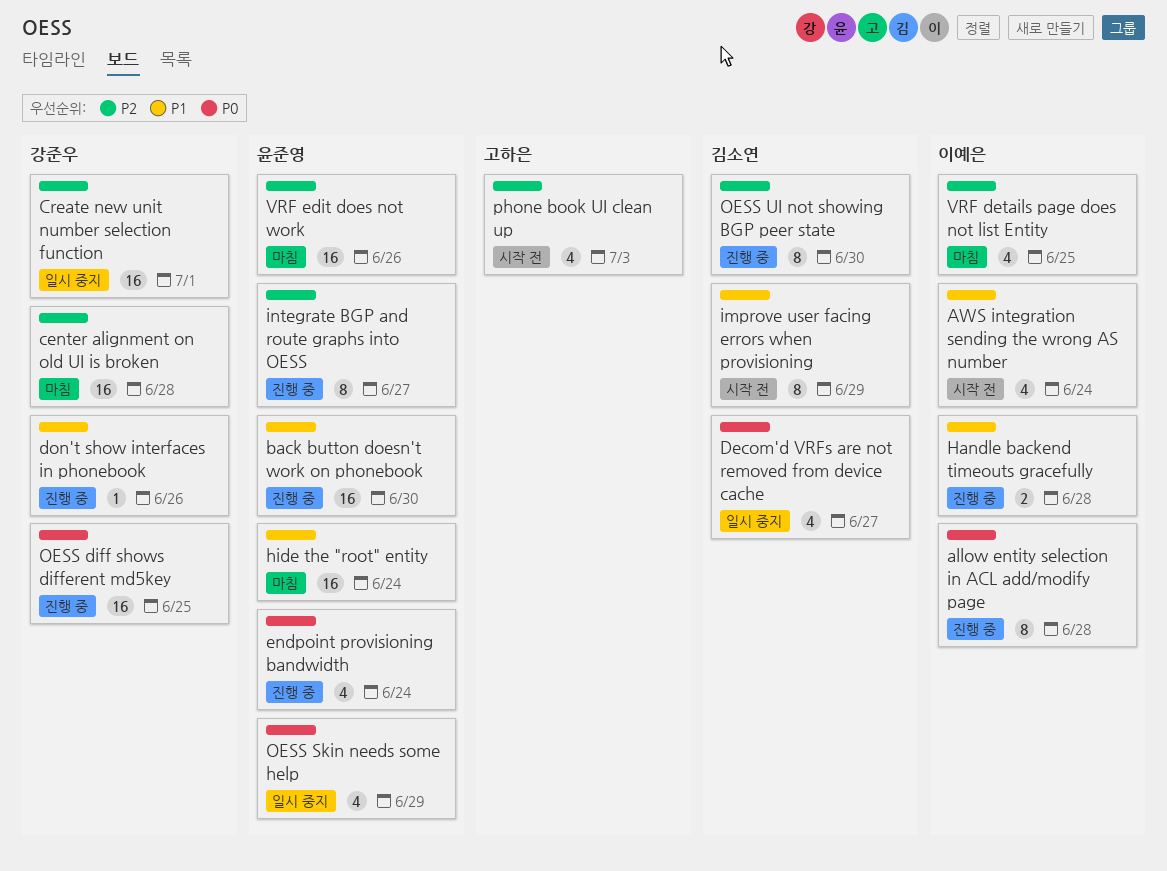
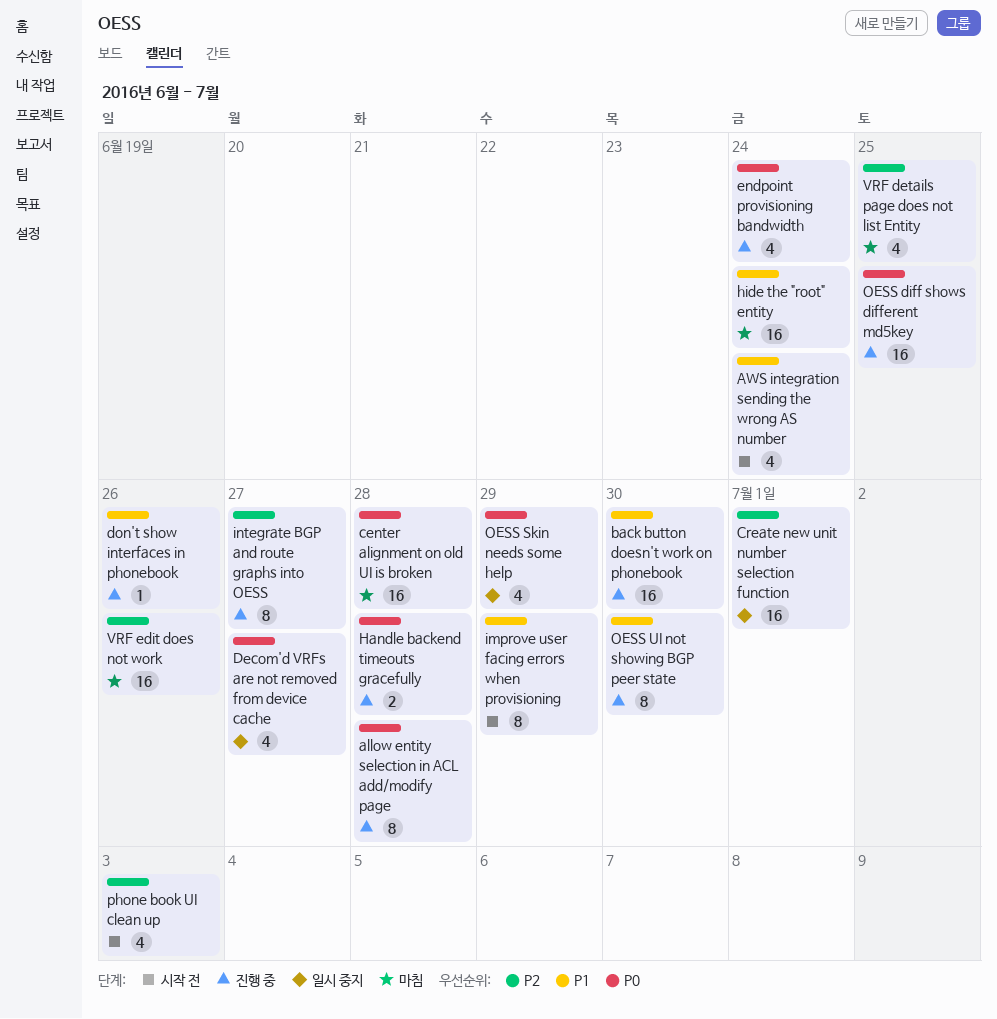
center alignment on old UI is broken, priority: P2 -> P0
Handle backend timeouts gracefully, priority: P1 -> P0
OESS UI not showing BGP peer state, priority: P2 -> P1

